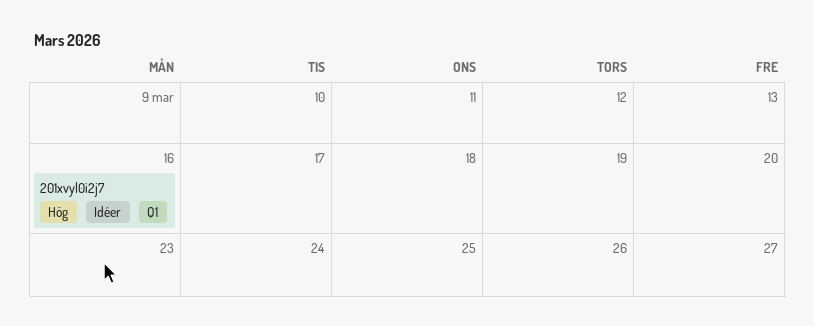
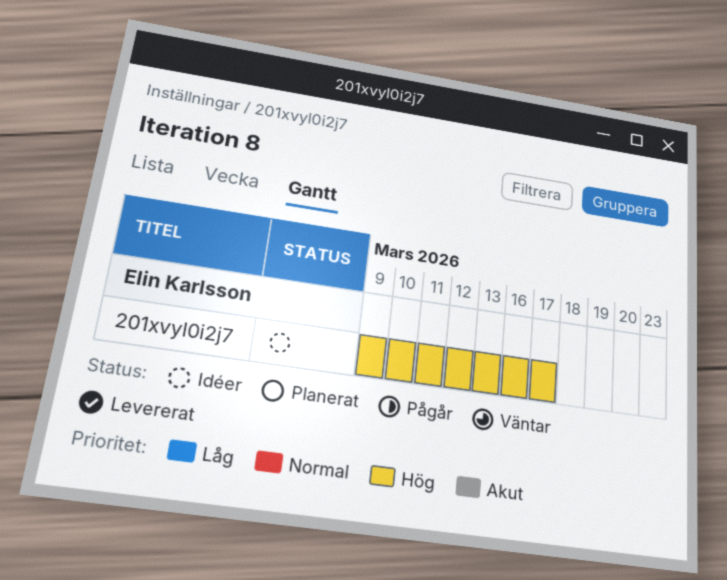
201xvyl0i2j7, due: Mar 16 -> Mar 17

